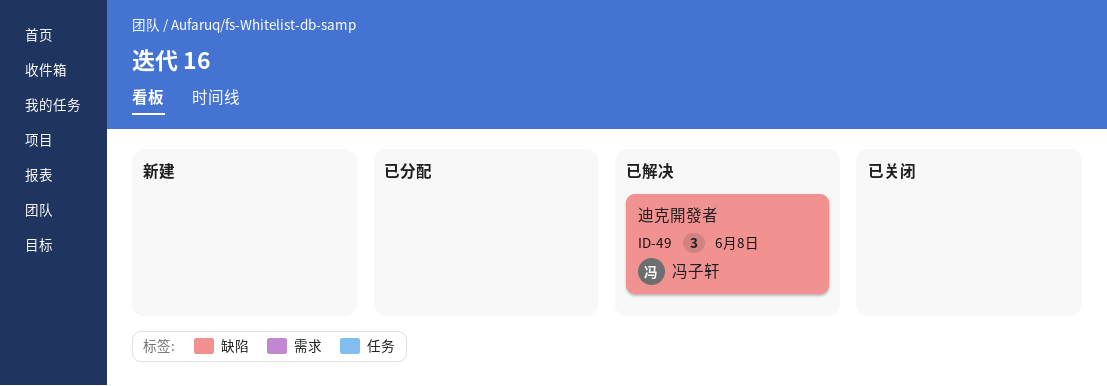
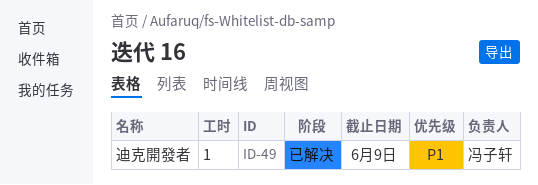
ID-49, estimate: 3 -> 1
ID-49, due: Jun 8 -> Jun 9

